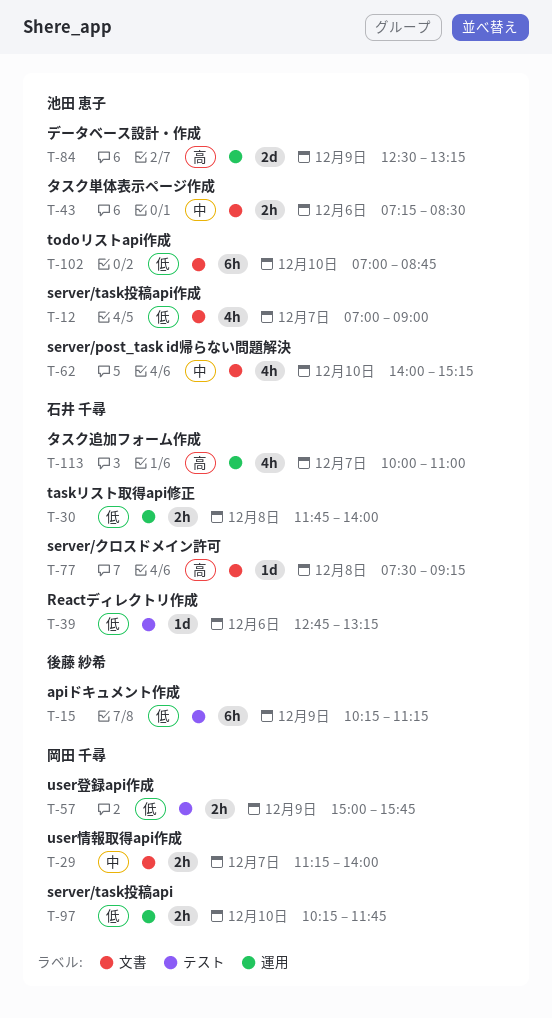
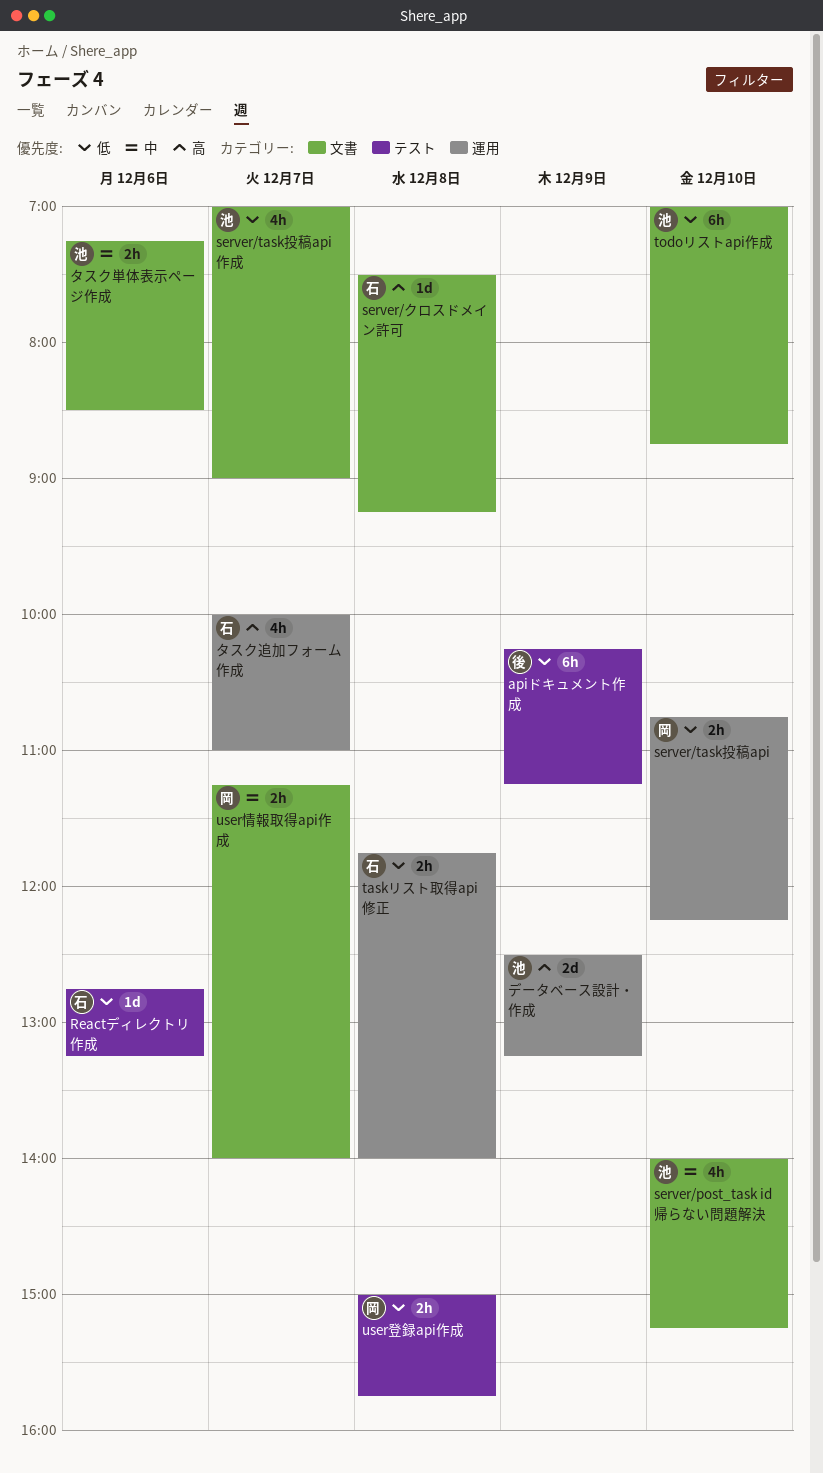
server/task投稿api, begins: 10:15 -> 10:45
server/task投稿api, ends: 11:45 -> 12:15
user登録api作成, day: Dec 9 -> Dec 8

